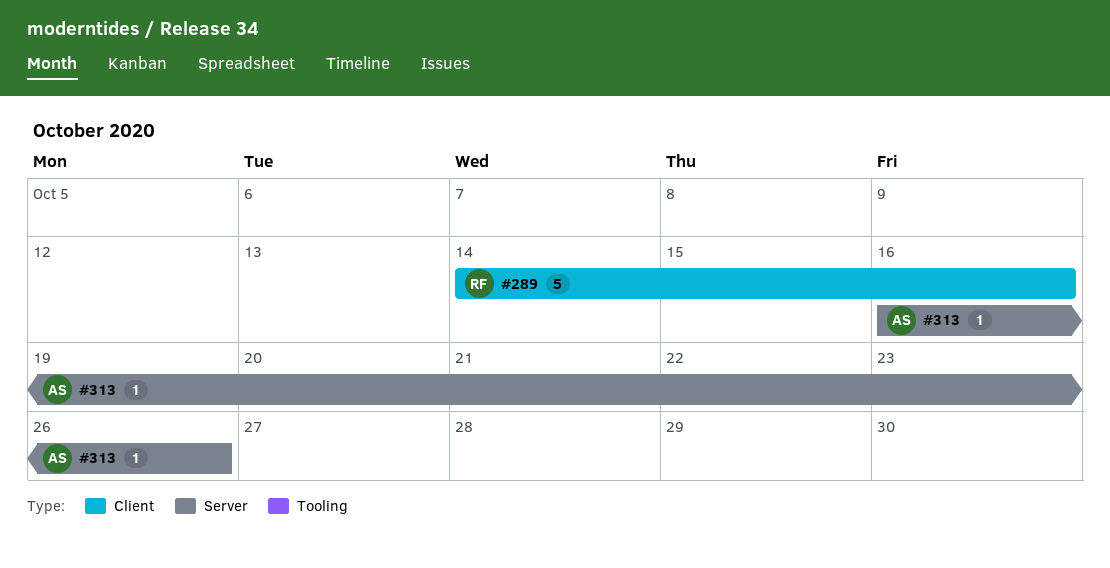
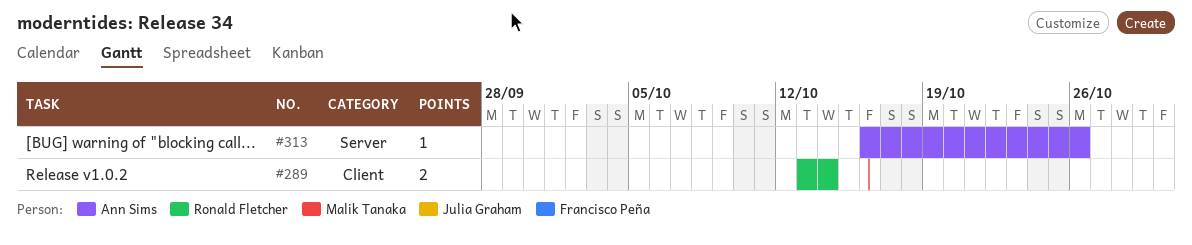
#289, estimate: 5 -> 2
#289, start: Oct 14 -> Oct 13
#289, due: Oct 16 -> Oct 14

